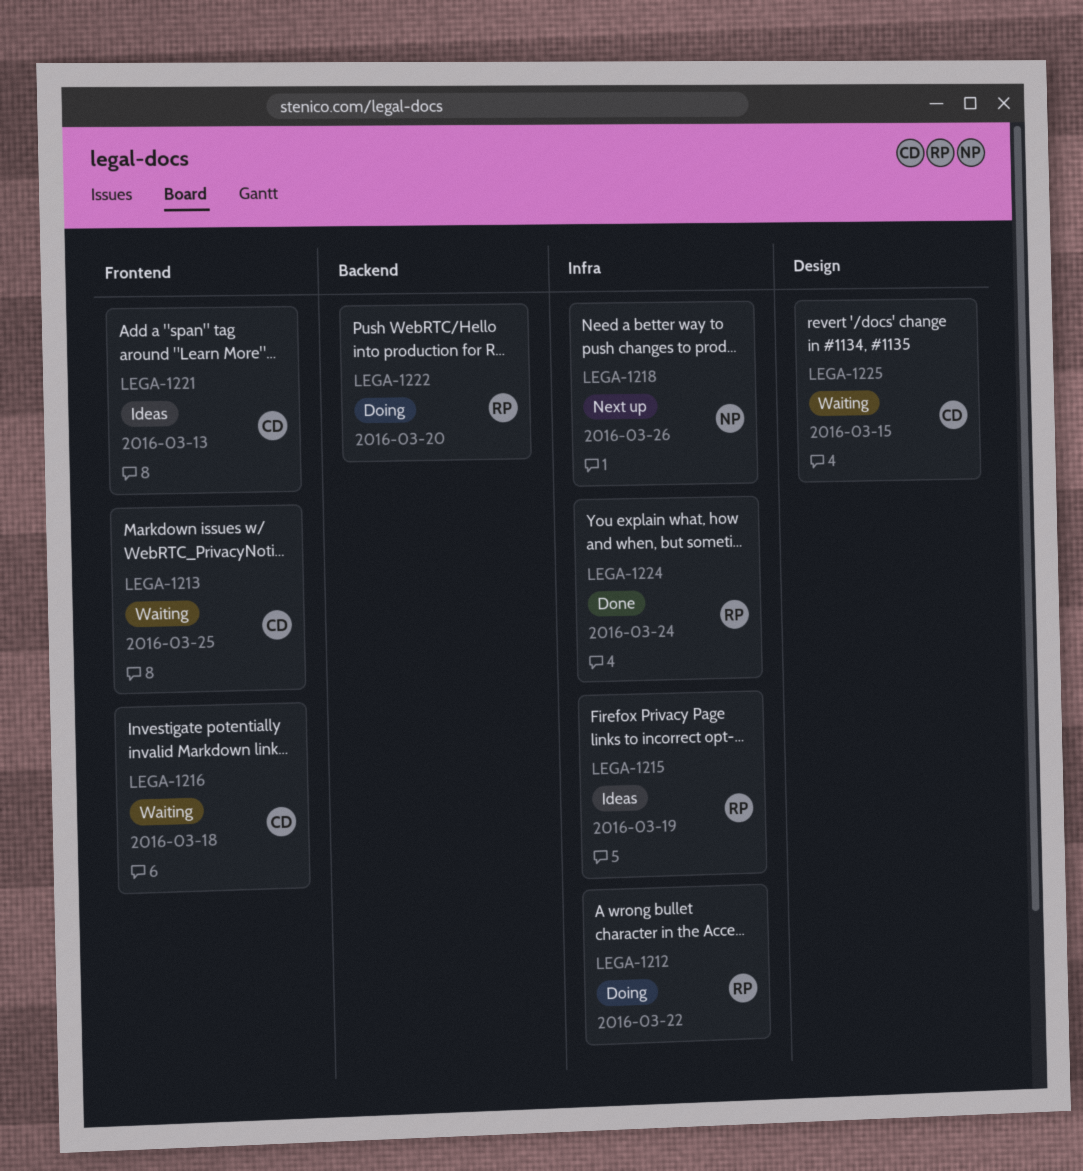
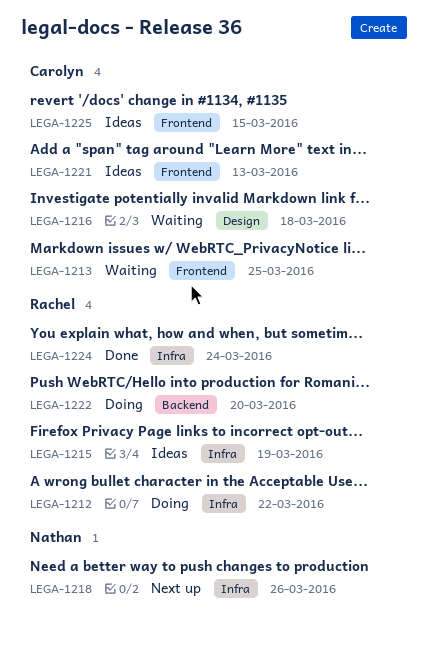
LEGA-1216, label: Frontend -> Design
LEGA-1225, status: Waiting -> Ideas
LEGA-1225, label: Design -> Frontend

